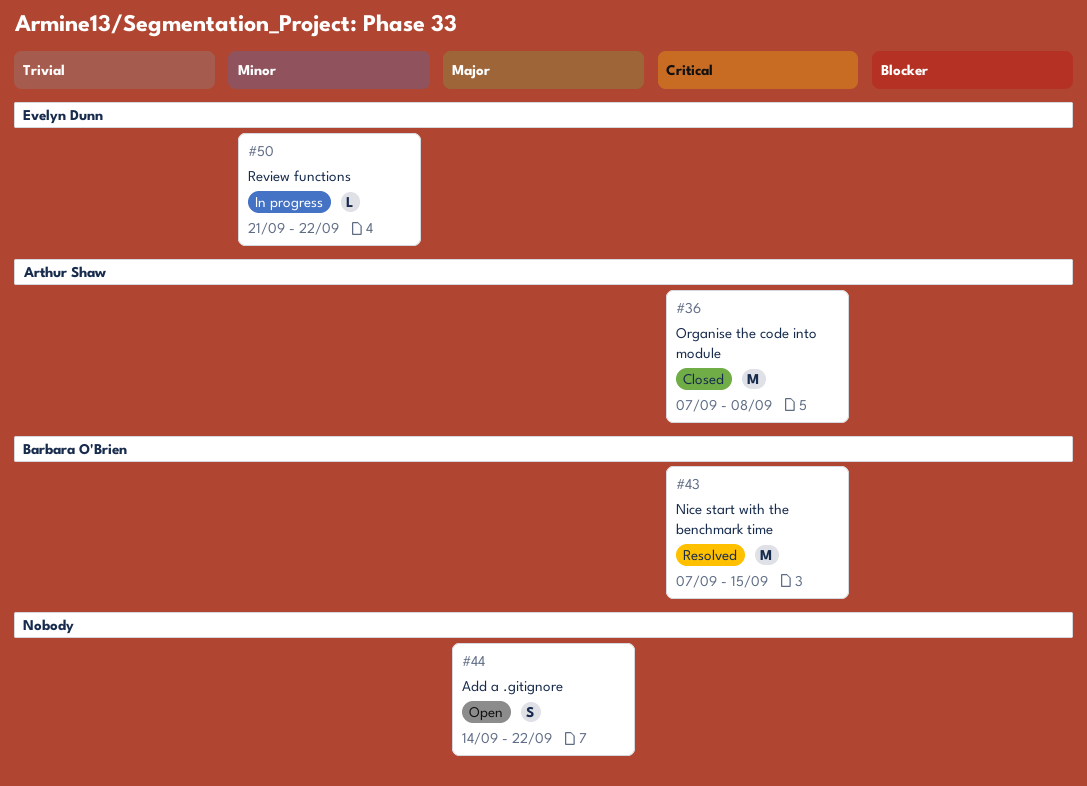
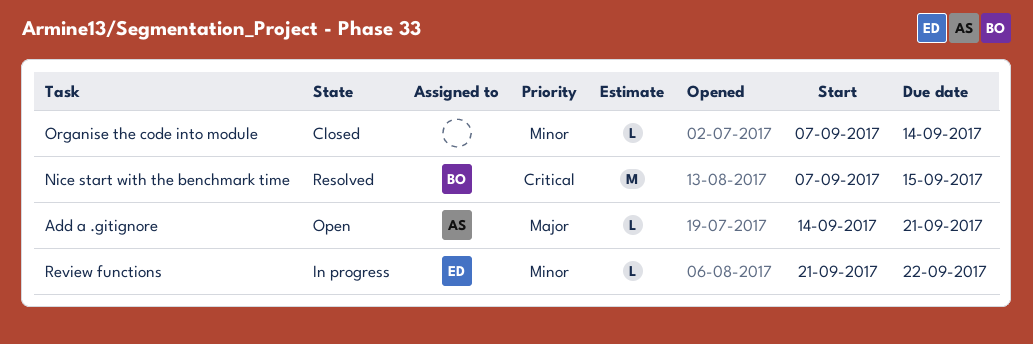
Add a .gitignore, owner: none -> Arthur Shaw
Add a .gitignore, estimate: S -> L
Add a .gitignore, due: Sep 22 -> Sep 21
Organise the code into module, owner: Arthur Shaw -> none
Organise the code into module, priority: Critical -> Minor
Organise the code into module, estimate: M -> L
Organise the code into module, due: Sep 8 -> Sep 14

